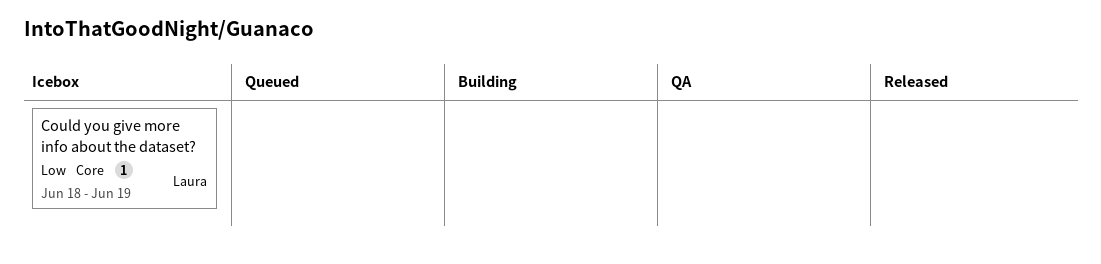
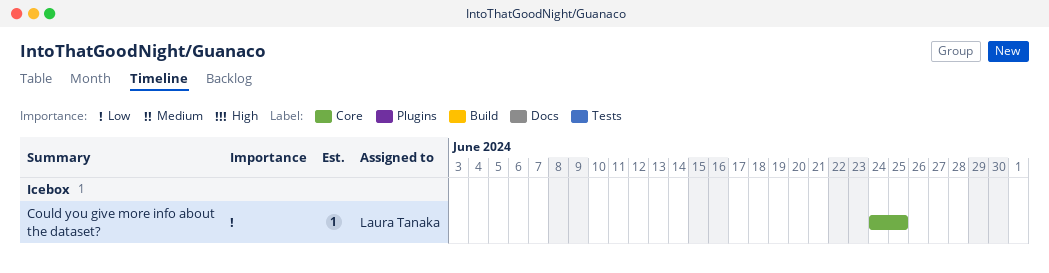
Could you give more info about the dataset?, start: Jun 18 -> Jun 24
Could you give more info about the dataset?, due: Jun 19 -> Jun 25

